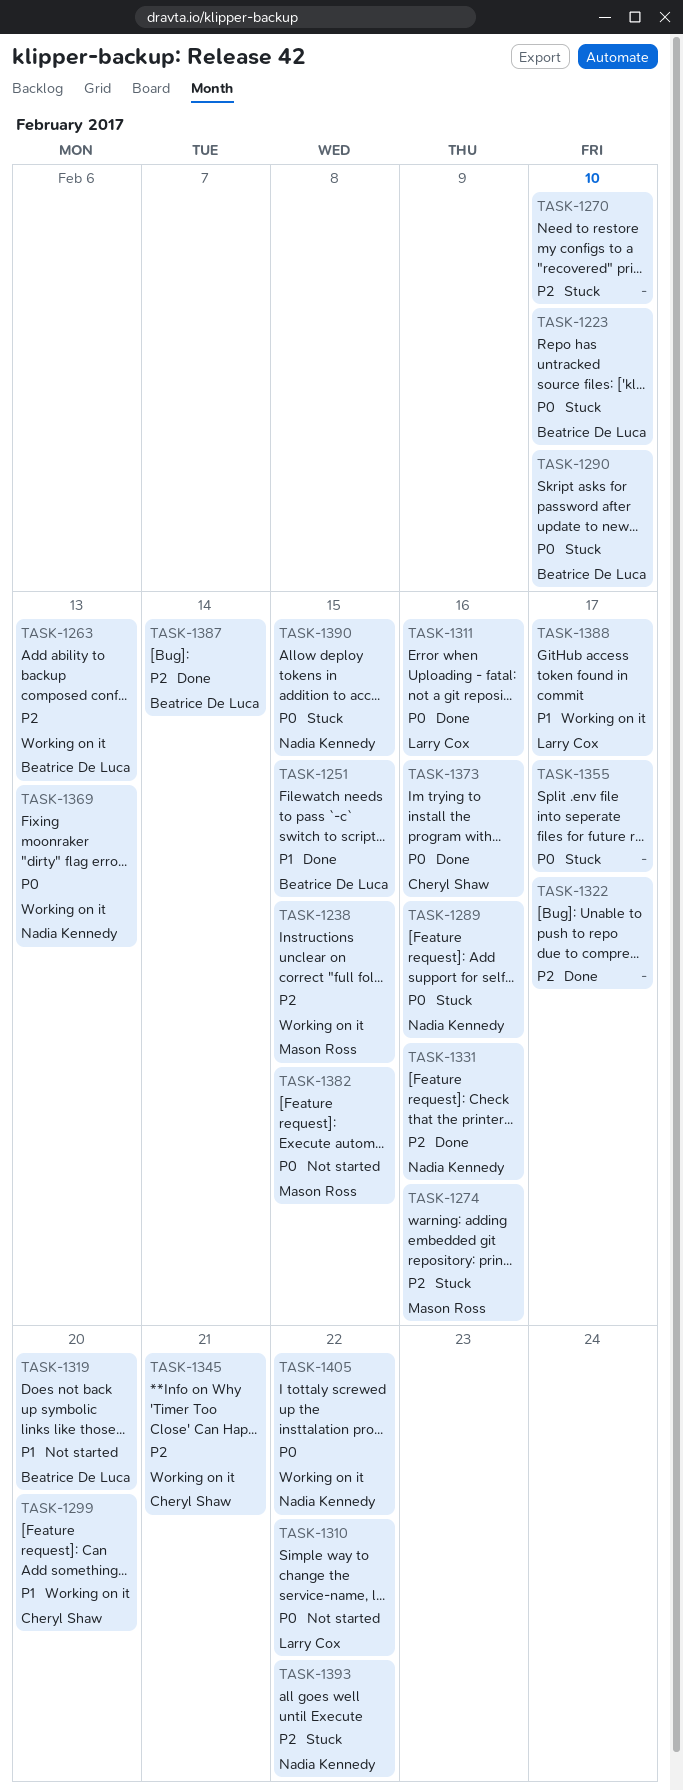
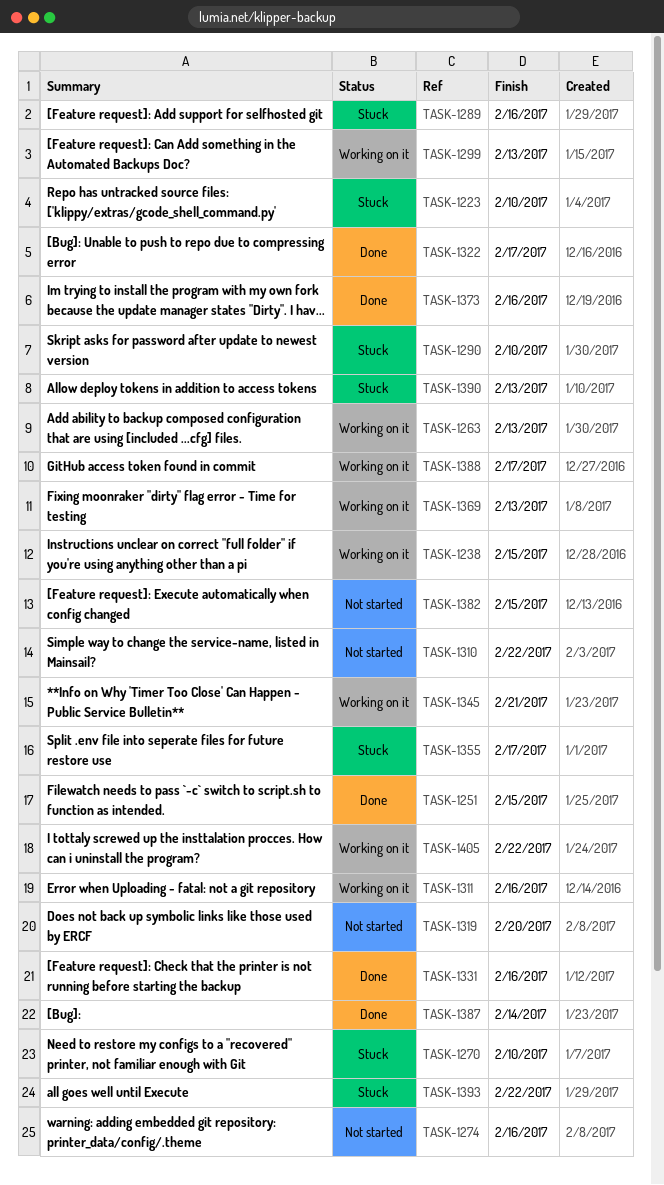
TASK-1274, status: Stuck -> Not started
TASK-1299, due: Feb 20 -> Feb 13
TASK-1311, status: Done -> Working on it
TASK-1390, due: Feb 15 -> Feb 13

